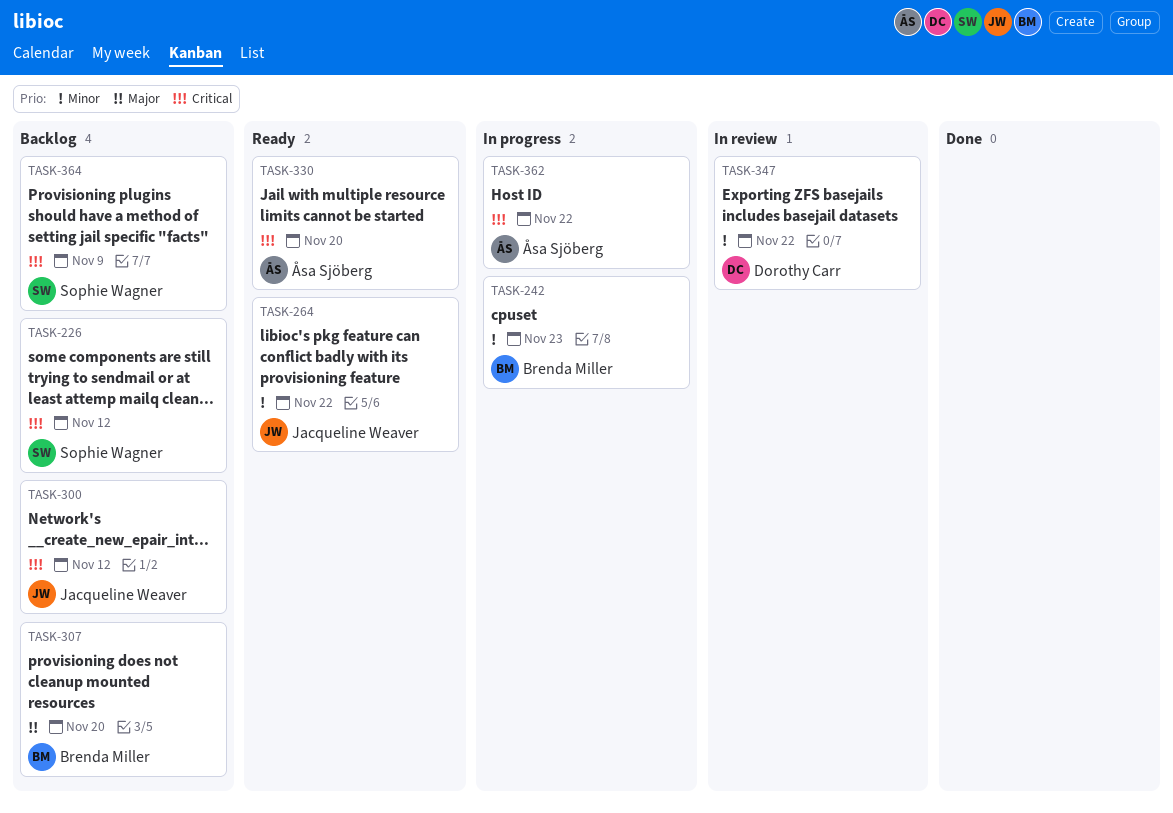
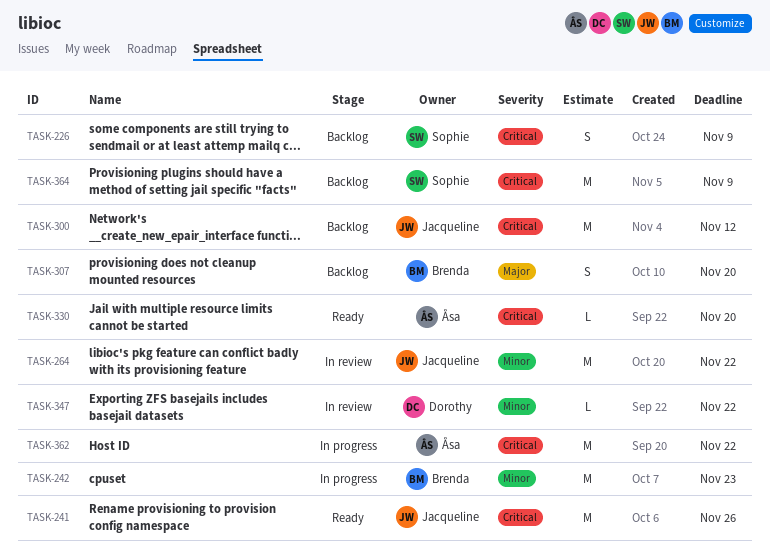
TASK-226, due: Nov 12 -> Nov 9
TASK-241: none -> present
TASK-264, status: Ready -> In review

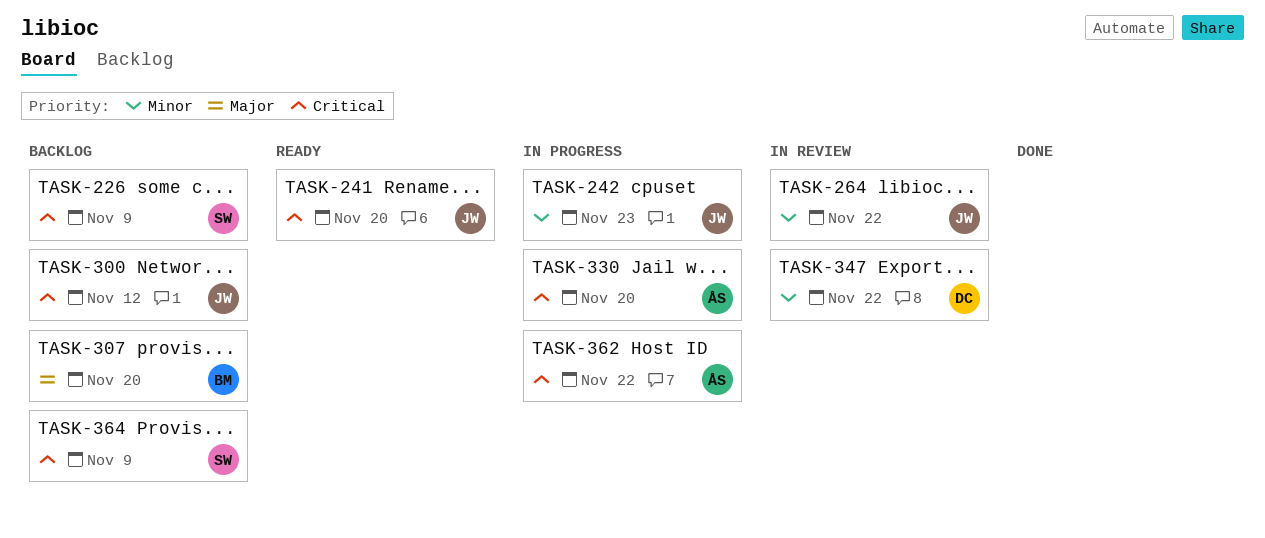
TASK-241, due: Nov 26 -> Nov 20
TASK-242, owner: Brenda -> Jacqueline
TASK-330, status: Ready -> In progress

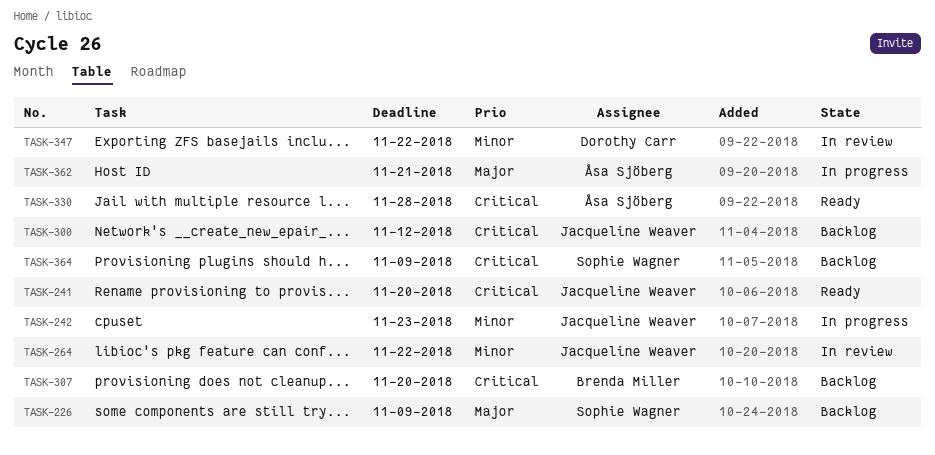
TASK-226, priority: Critical -> Major
TASK-307, priority: Major -> Critical
TASK-330, status: In progress -> Ready
TASK-330, due: Nov 20 -> Nov 28
TASK-362, priority: Critical -> Major
TASK-362, due: Nov 22 -> Nov 21

